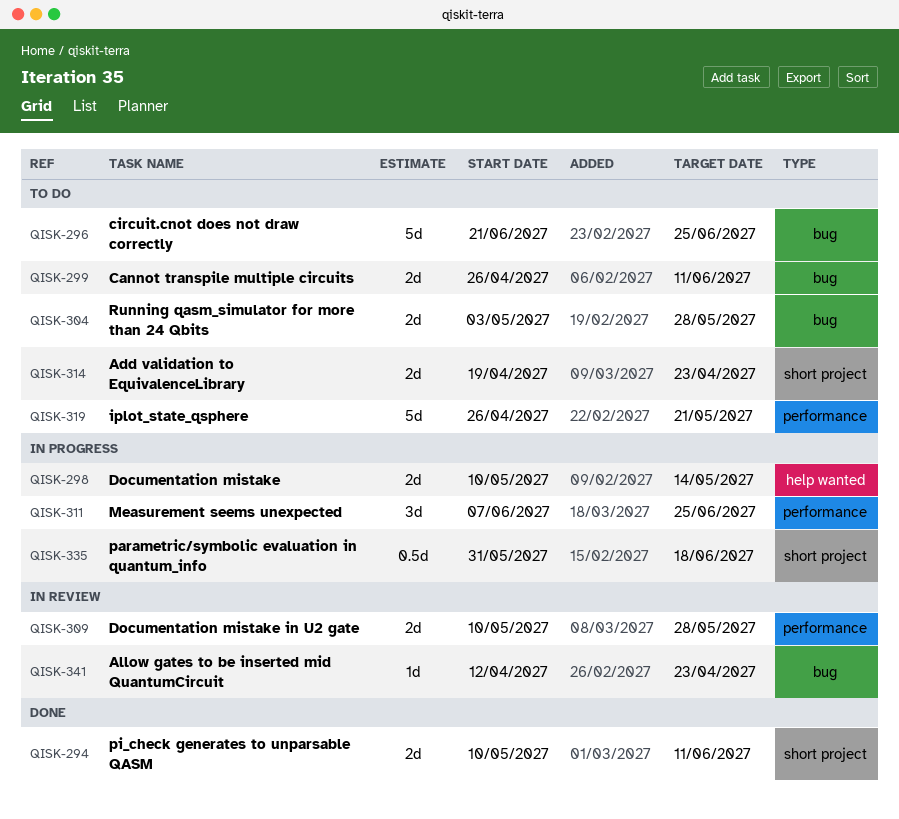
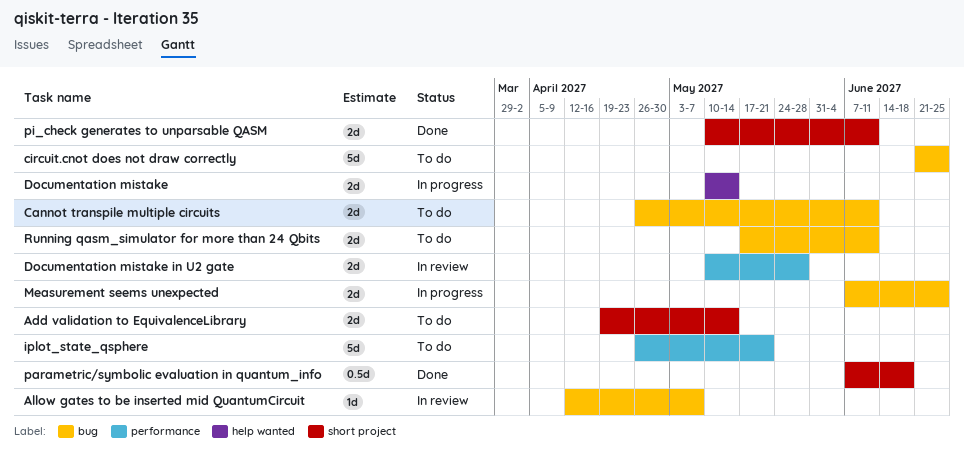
Add validation to EquivalenceLibrary, due: Apr 23 -> May 14
Allow gates to be inserted mid QuantumCircuit, due: Apr 23 -> May 7
Measurement seems unexpected, label: performance -> bug
Measurement seems unexpected, estimate: 3d -> 2d
parametric/symbolic evaluation in quantum_info, status: In progress -> Done
parametric/symbolic evaluation in quantum_info, start: May 31 -> Jun 7
Running qasm_simulator for more than 24 Qbits, start: May 3 -> May 17
Running qasm_simulator for more than 24 Qbits, due: May 28 -> Jun 11

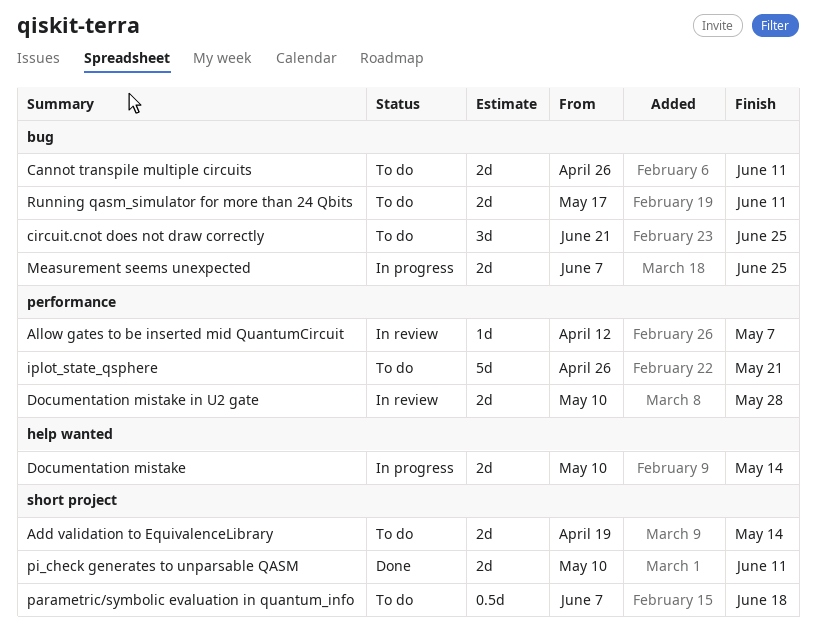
Allow gates to be inserted mid QuantumCircuit, label: bug -> performance
circuit.cnot does not draw correctly, estimate: 5d -> 3d
parametric/symbolic evaluation in quantum_info, status: Done -> To do

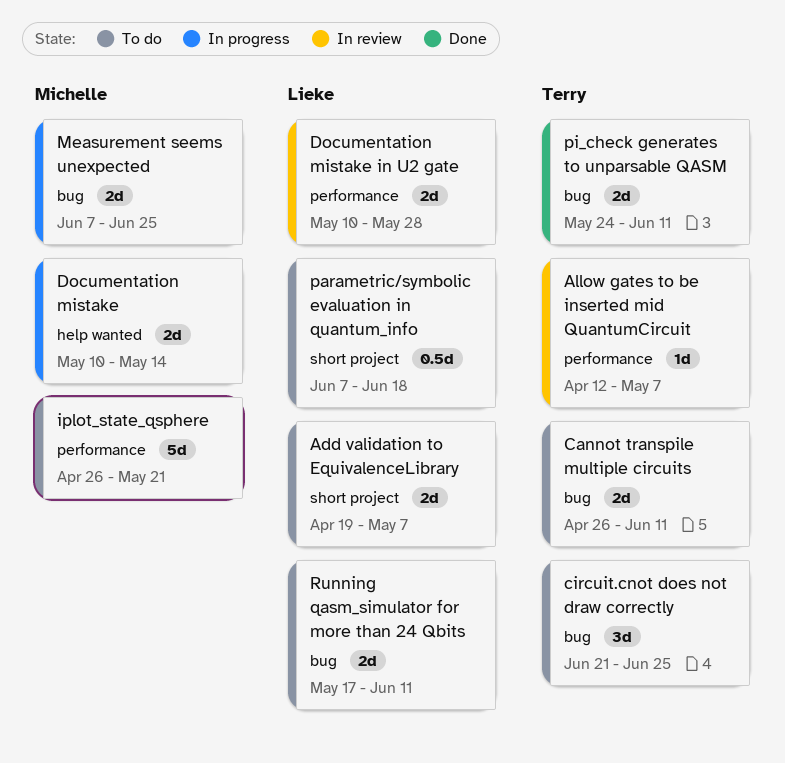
Add validation to EquivalenceLibrary, due: May 14 -> May 7
pi_check generates to unparsable QASM, label: short project -> bug
pi_check generates to unparsable QASM, start: May 10 -> May 24

